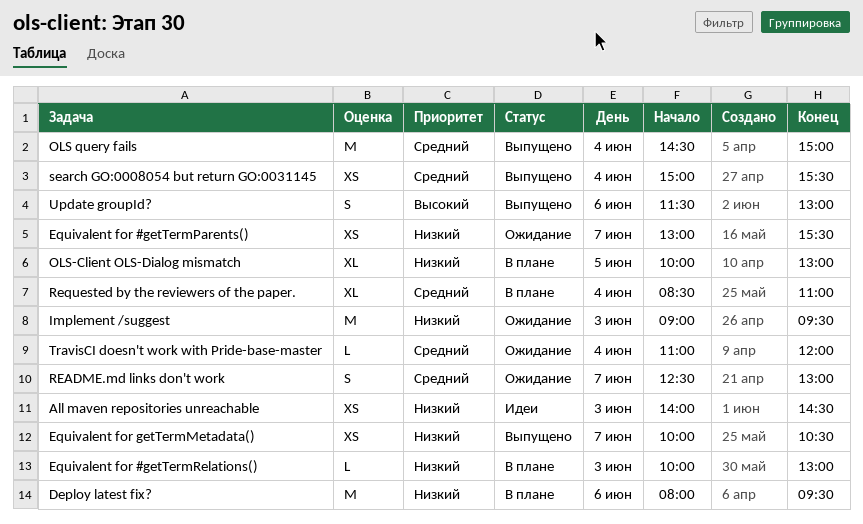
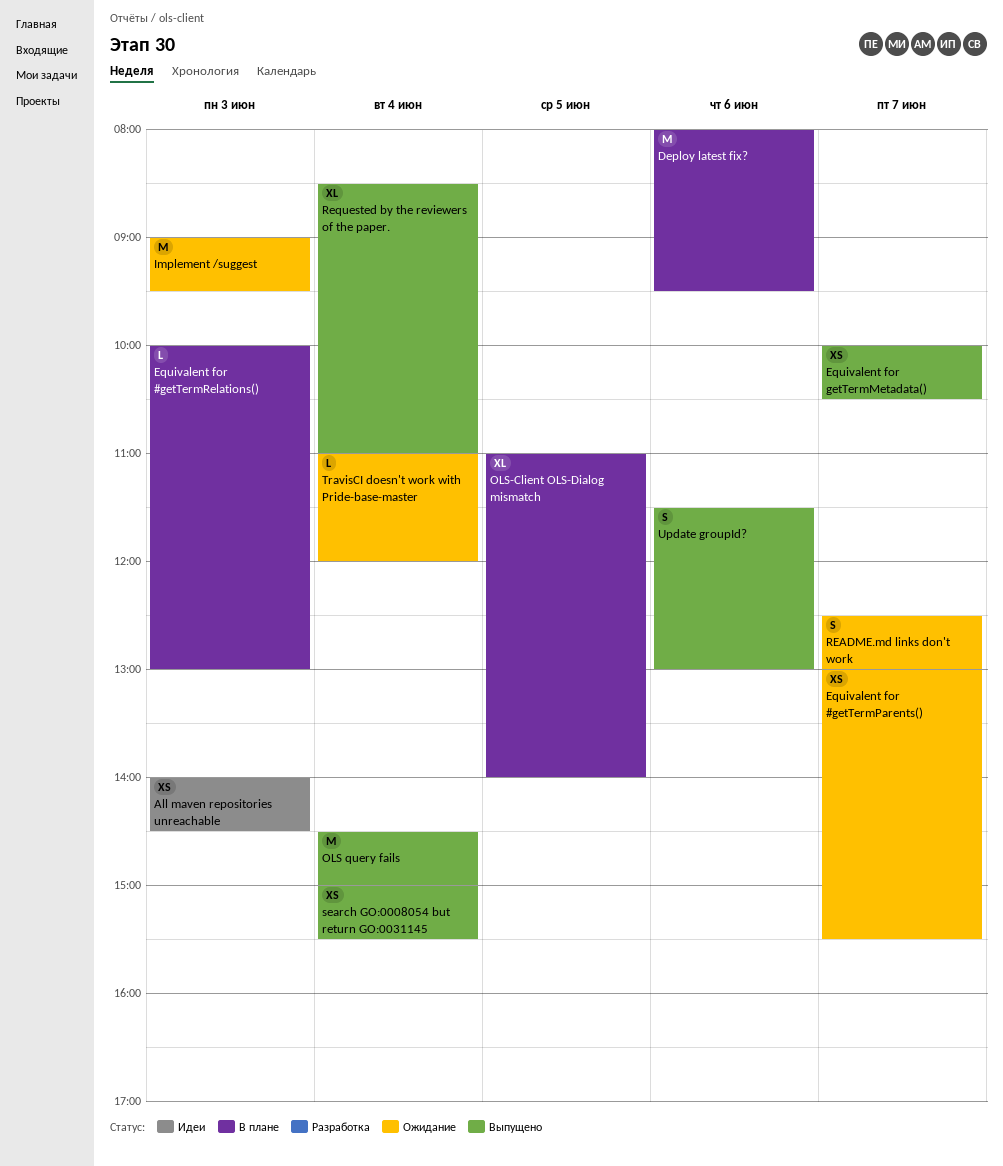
OLS-Client OLS-Dialog mismatch, begins: 10:00 -> 11:00
OLS-Client OLS-Dialog mismatch, ends: 13:00 -> 14:00
Requested by the reviewers of the paper., status: В плане -> Выпущено

